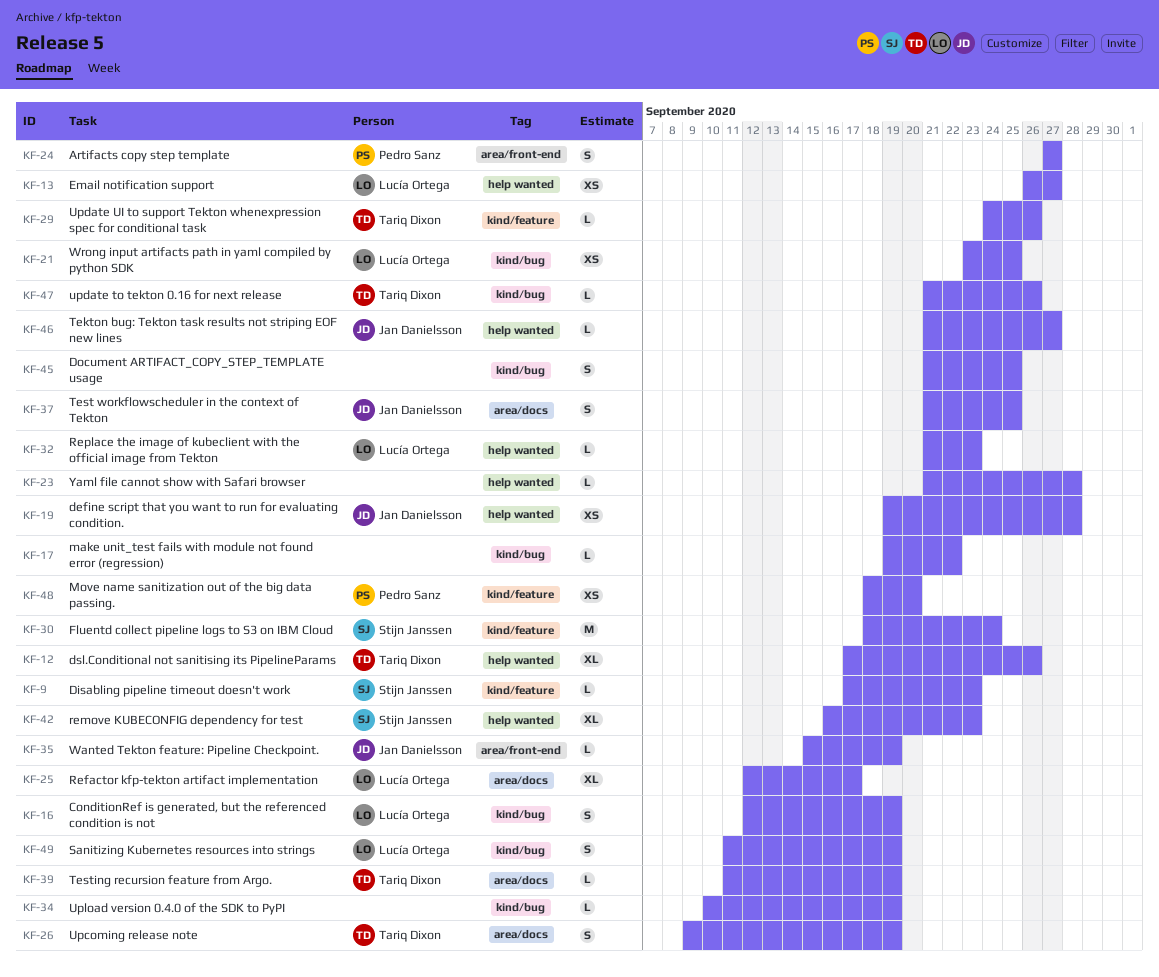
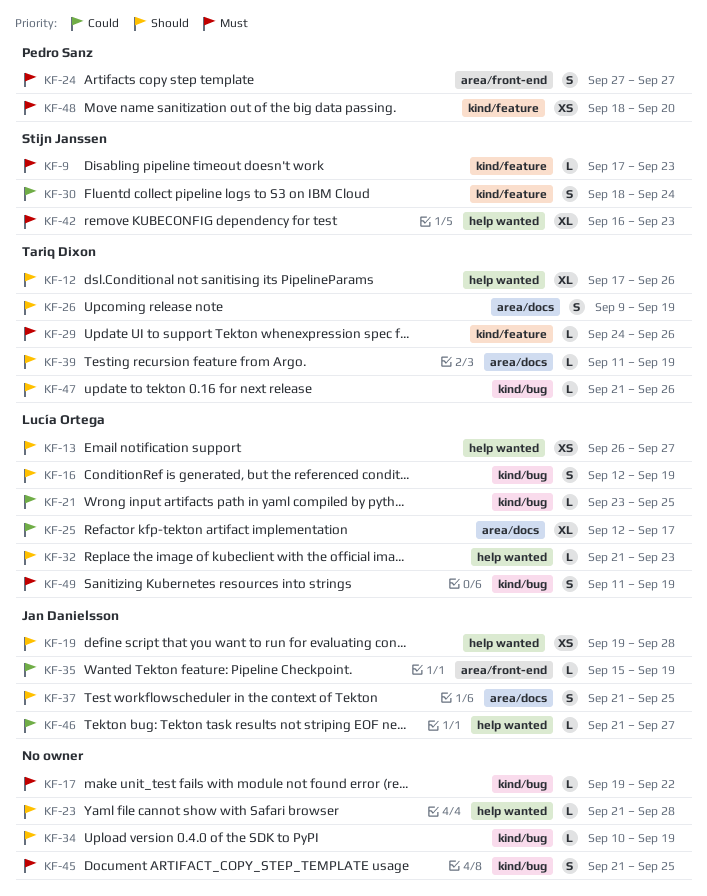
KF-21, estimate: XS -> L
KF-30, estimate: M -> S

